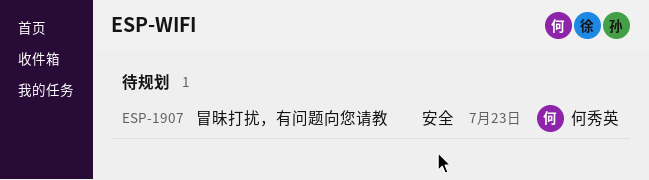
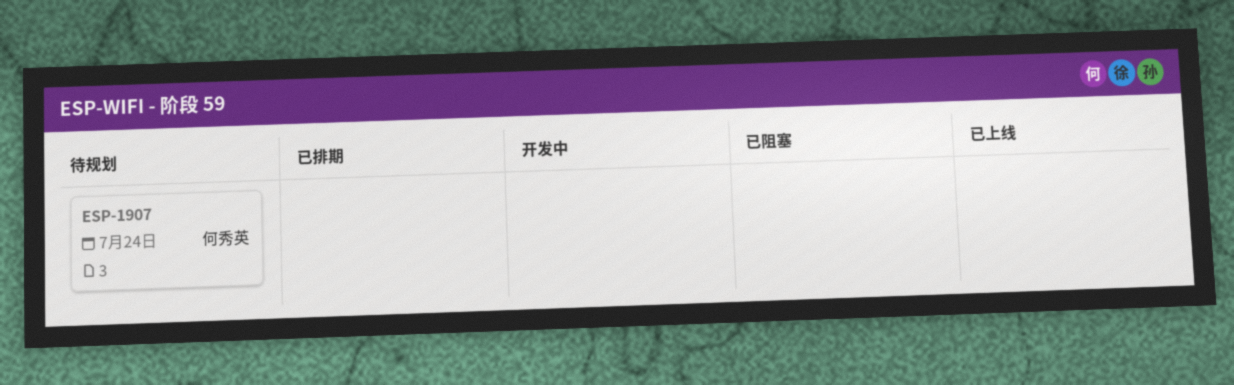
ESP-1907, due: Jul 23 -> Jul 24

